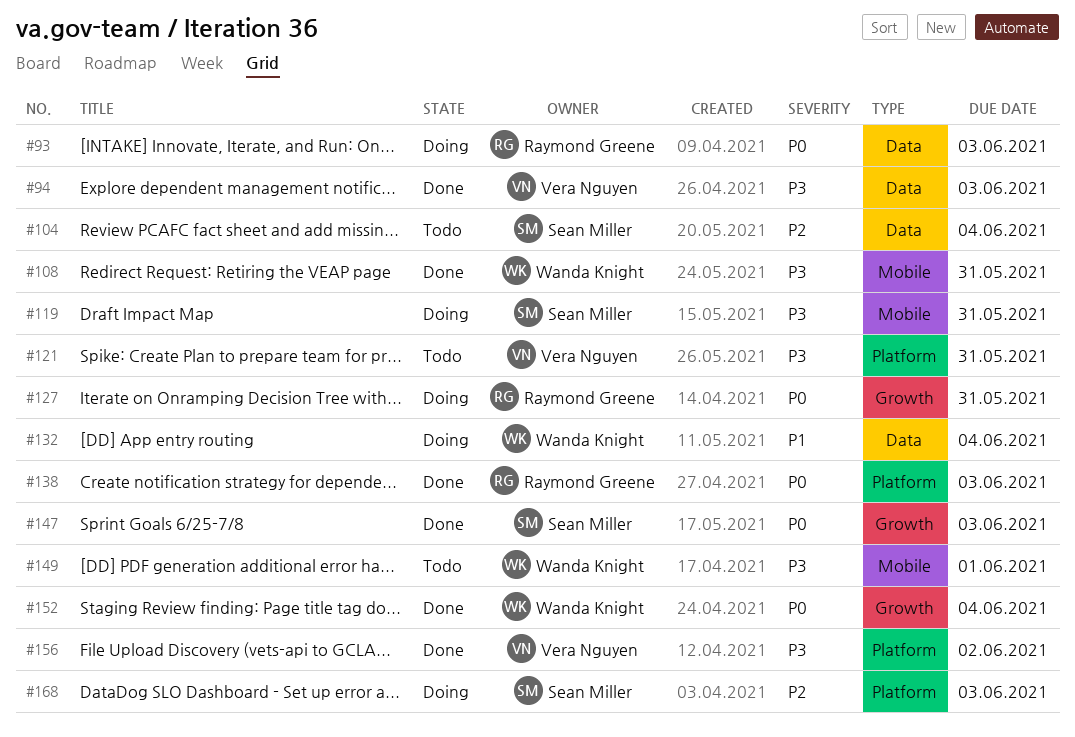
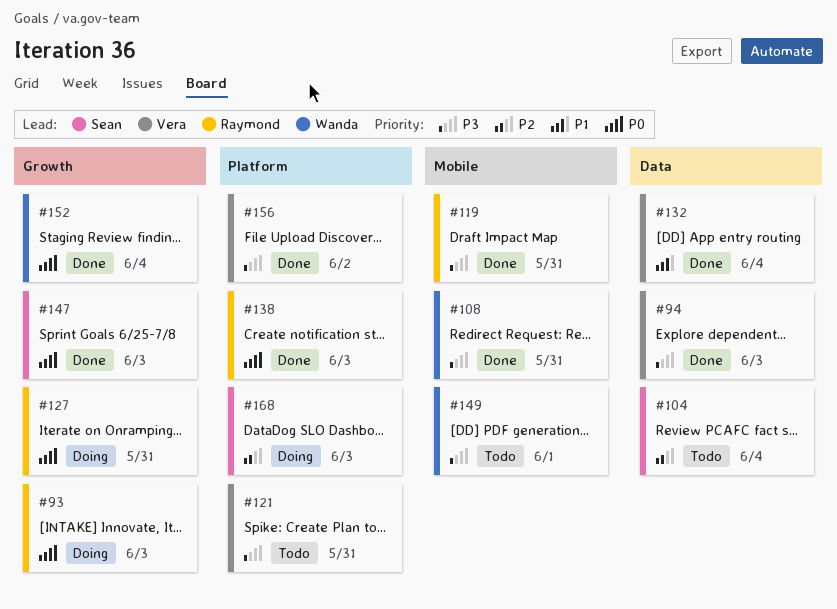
#93, label: Data -> Growth
#119, status: Doing -> Done
#119, owner: Sean Miller -> Raymond Greene
#132, status: Doing -> Done
#132, owner: Wanda Knight -> Vera Nguyen

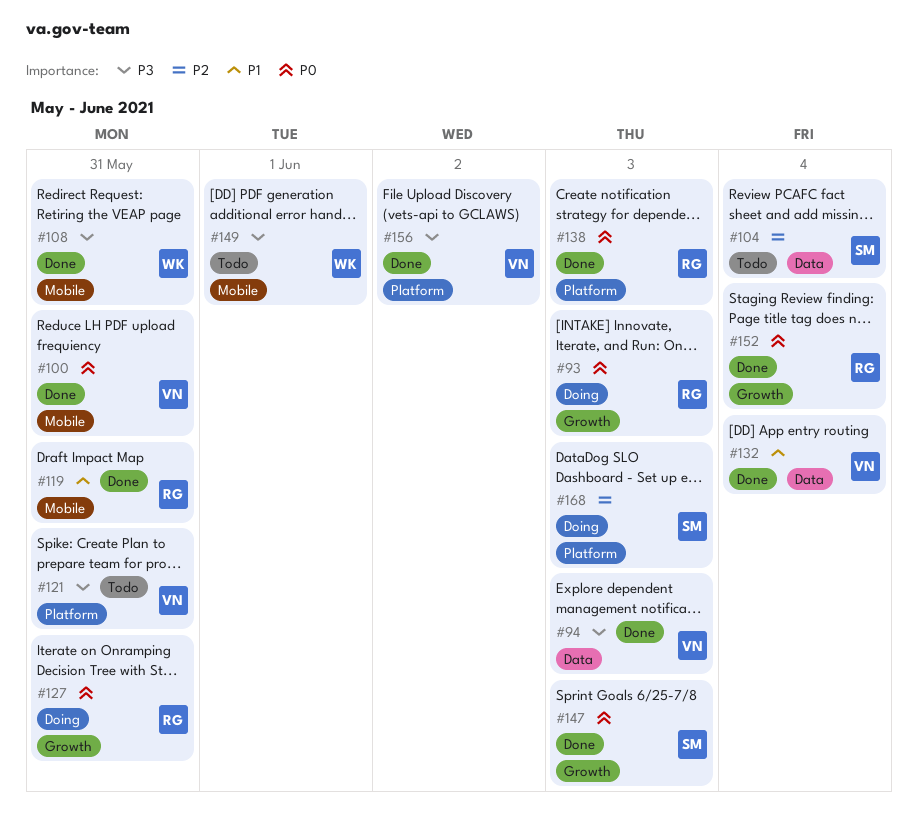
#100: none -> present
#119, priority: P3 -> P1
#152, owner: Wanda -> Raymond

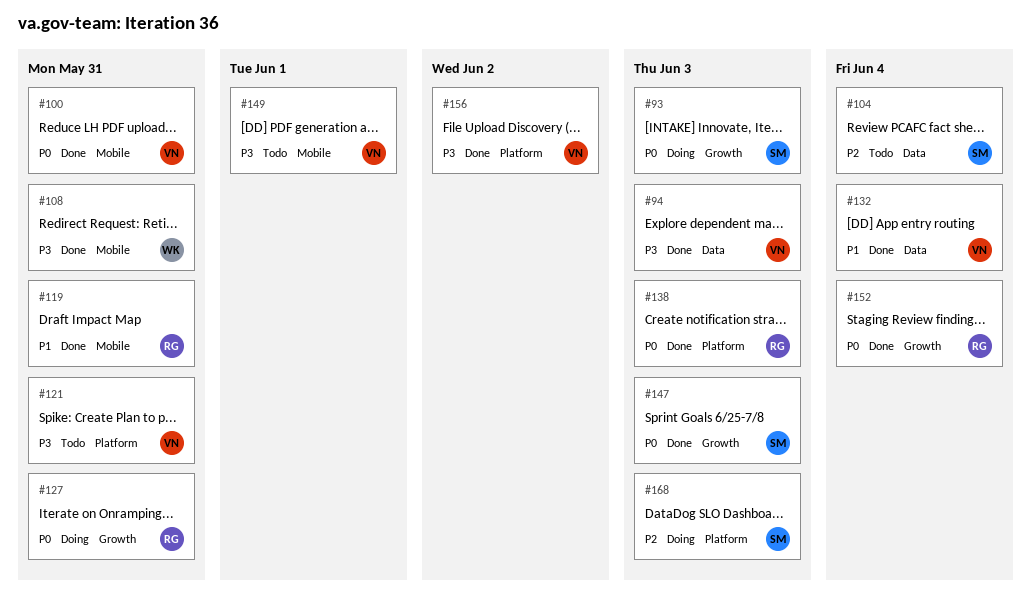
#93, owner: RG -> SM
#149, owner: WK -> VN

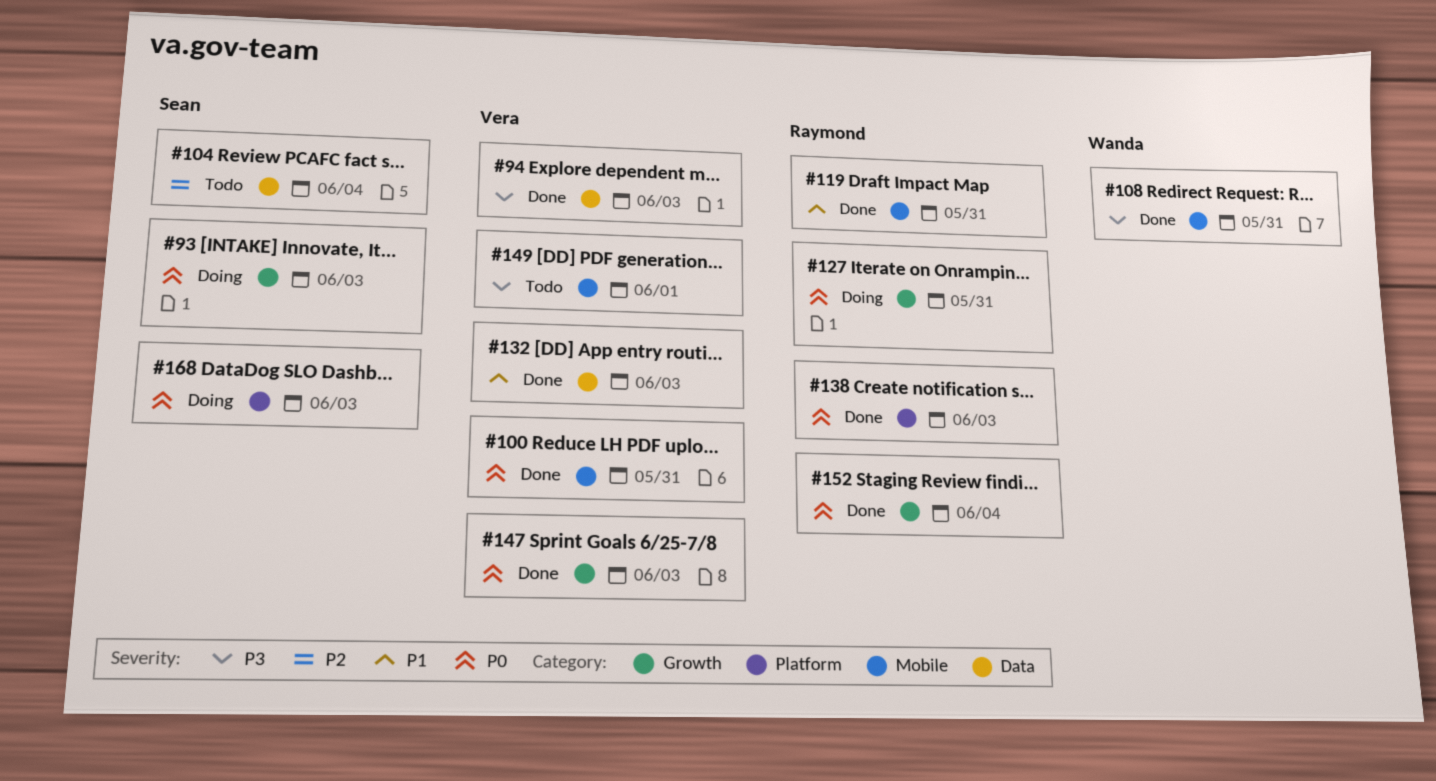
#121: present -> none
#132, due: Jun 4 -> Jun 3
#147, owner: Sean -> Vera
#156: present -> none
#168, priority: P2 -> P0

